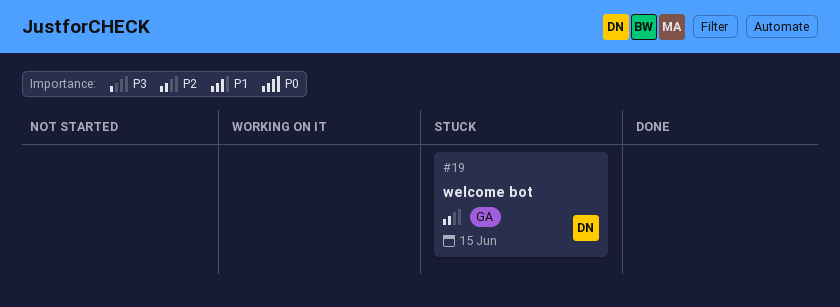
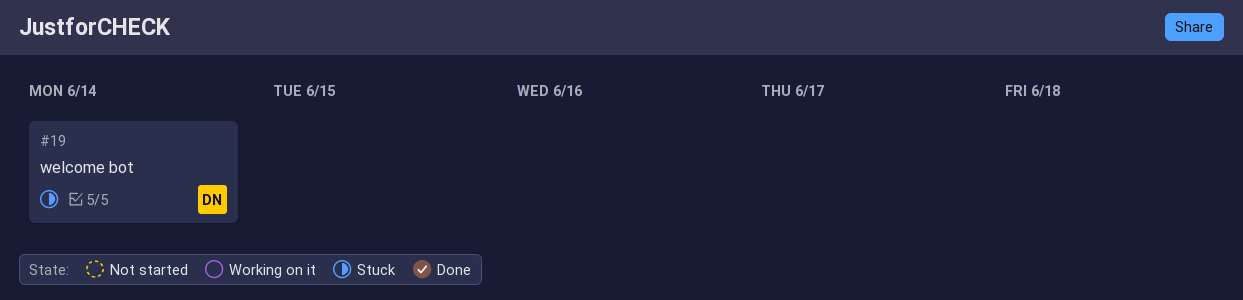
#19, due: Jun 15 -> Jun 14

